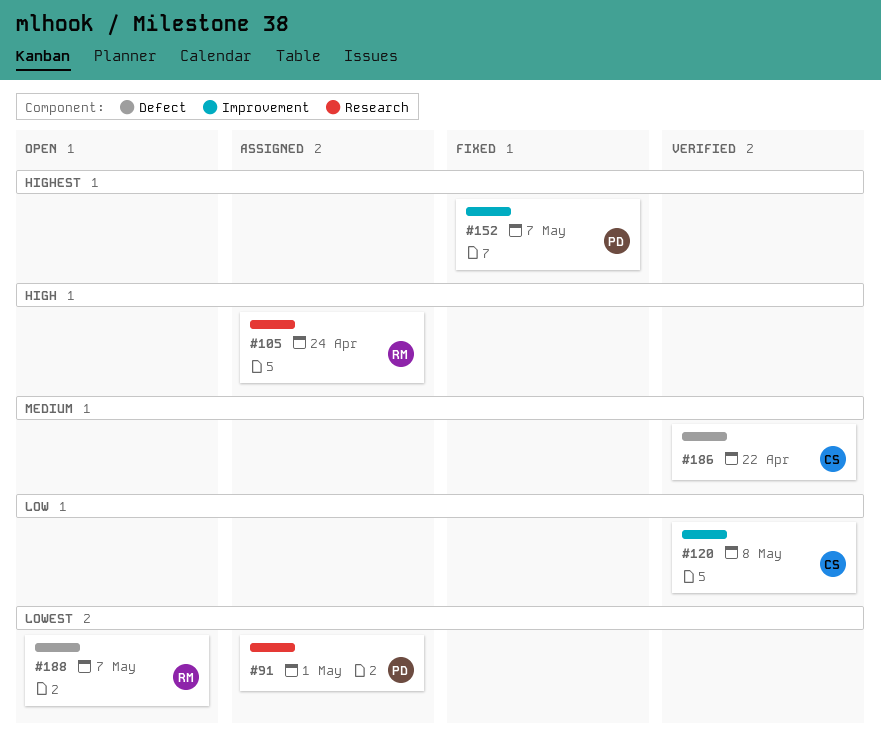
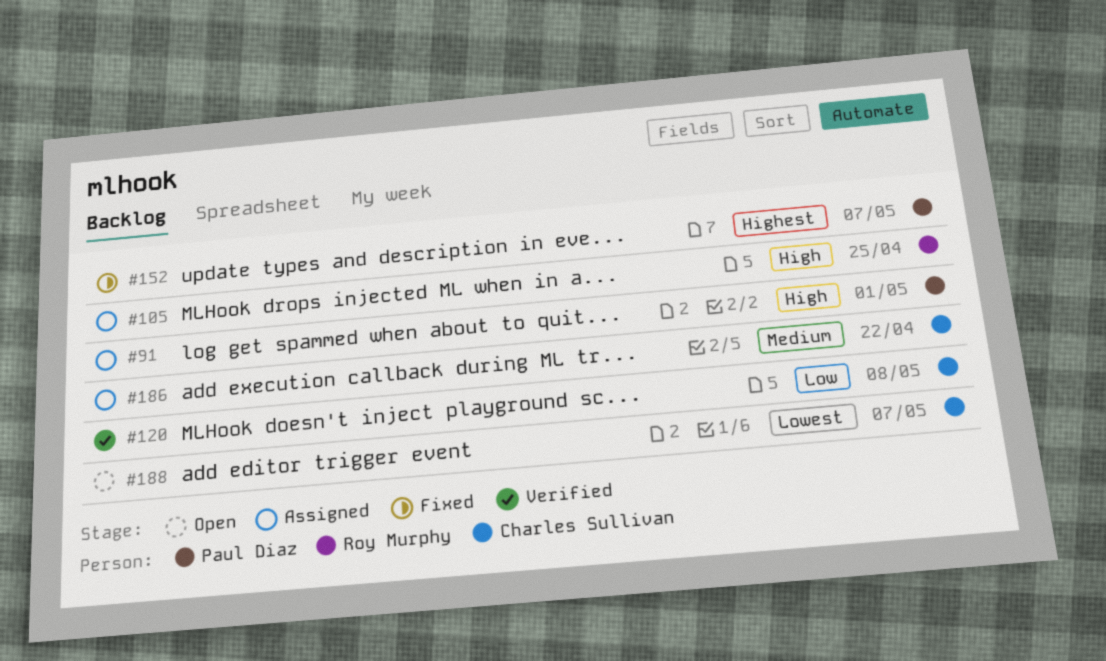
#91, priority: Lowest -> High
#105, due: Apr 24 -> Apr 25
#186, status: Verified -> Assigned
#188, owner: Roy Murphy -> Charles Sullivan

